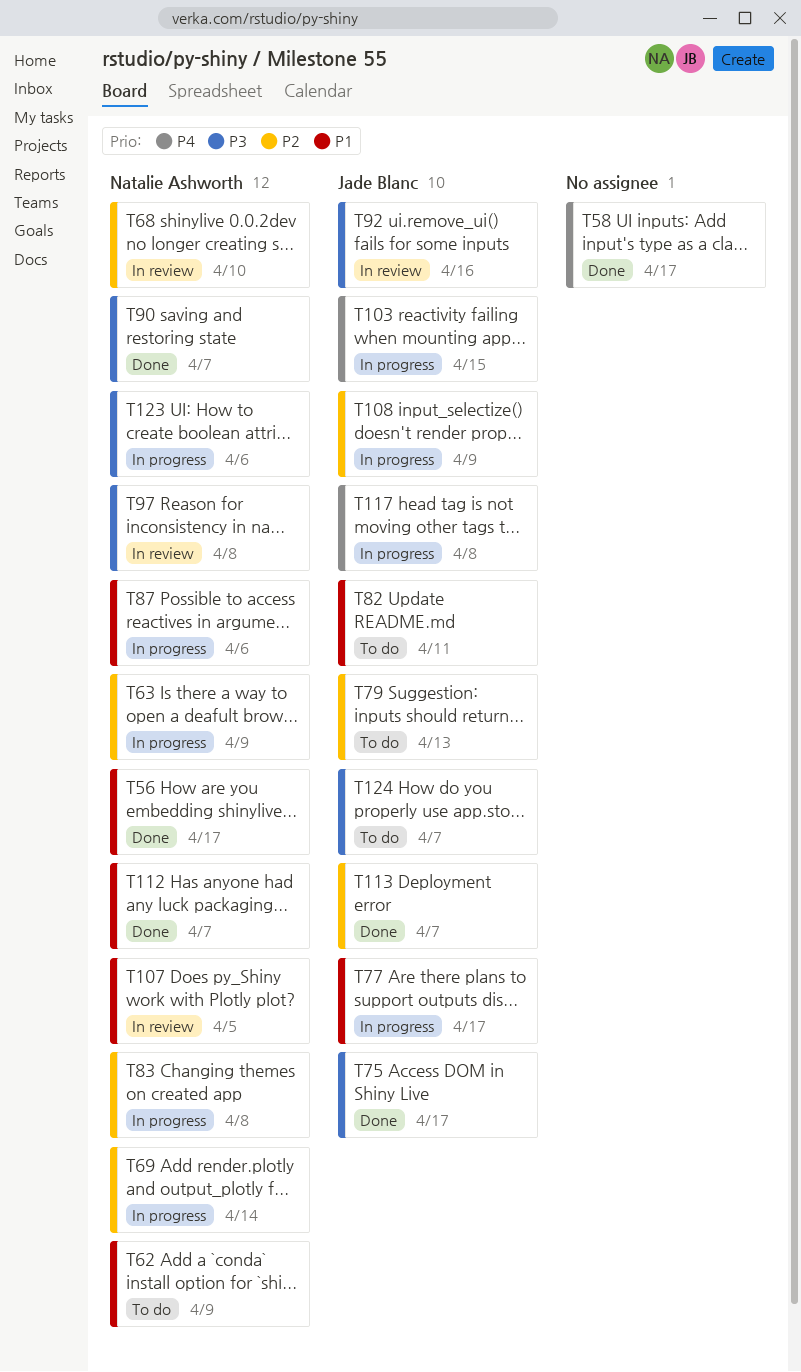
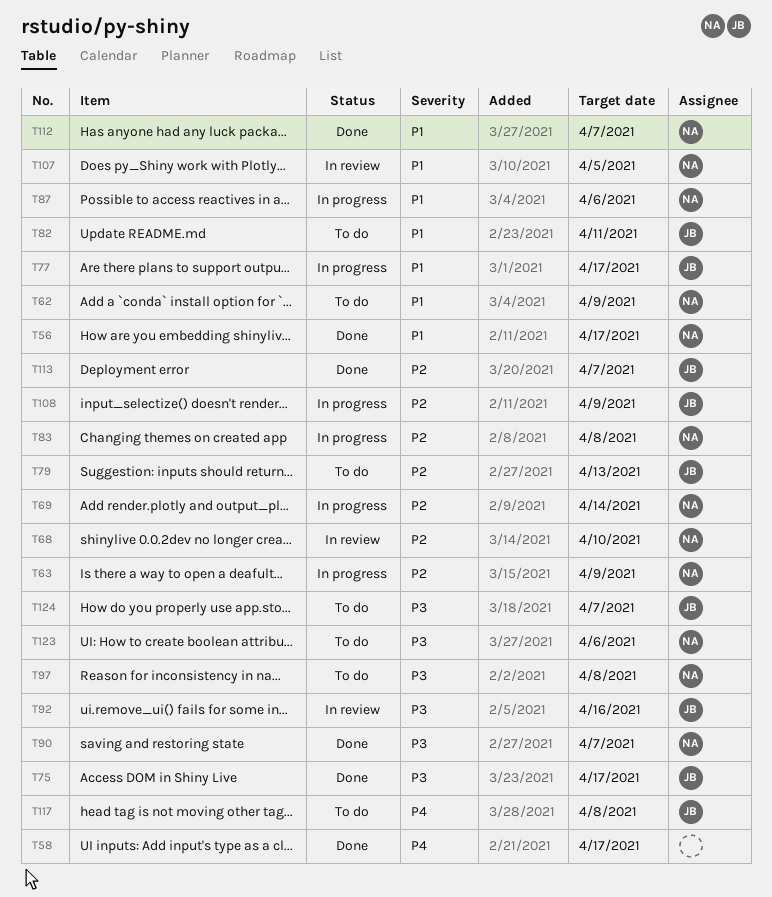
T97, status: In review -> To do
T103: present -> none
T117, status: In progress -> To do
T123, status: In progress -> To do

